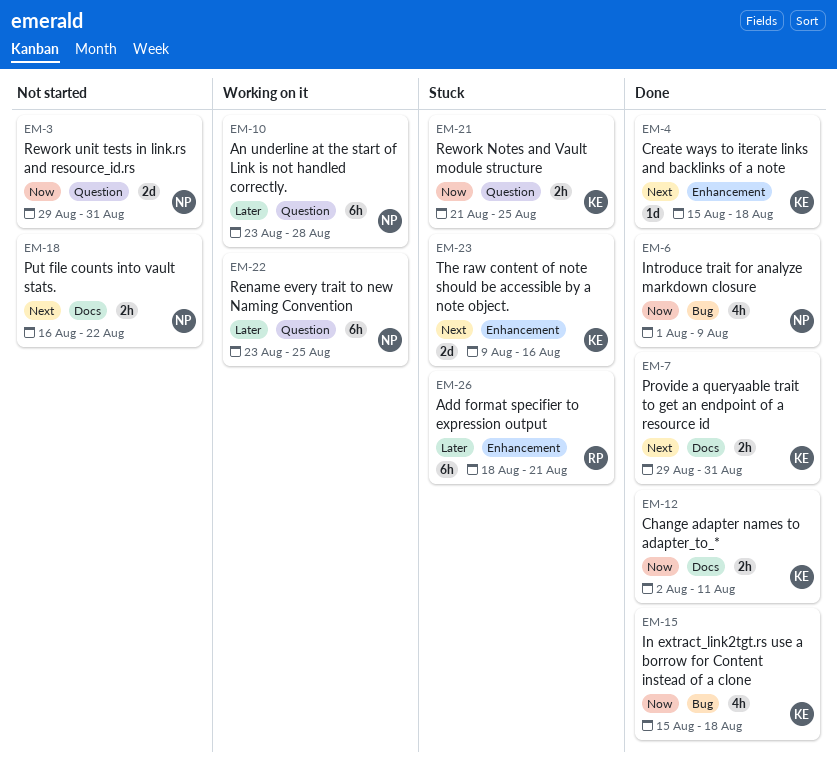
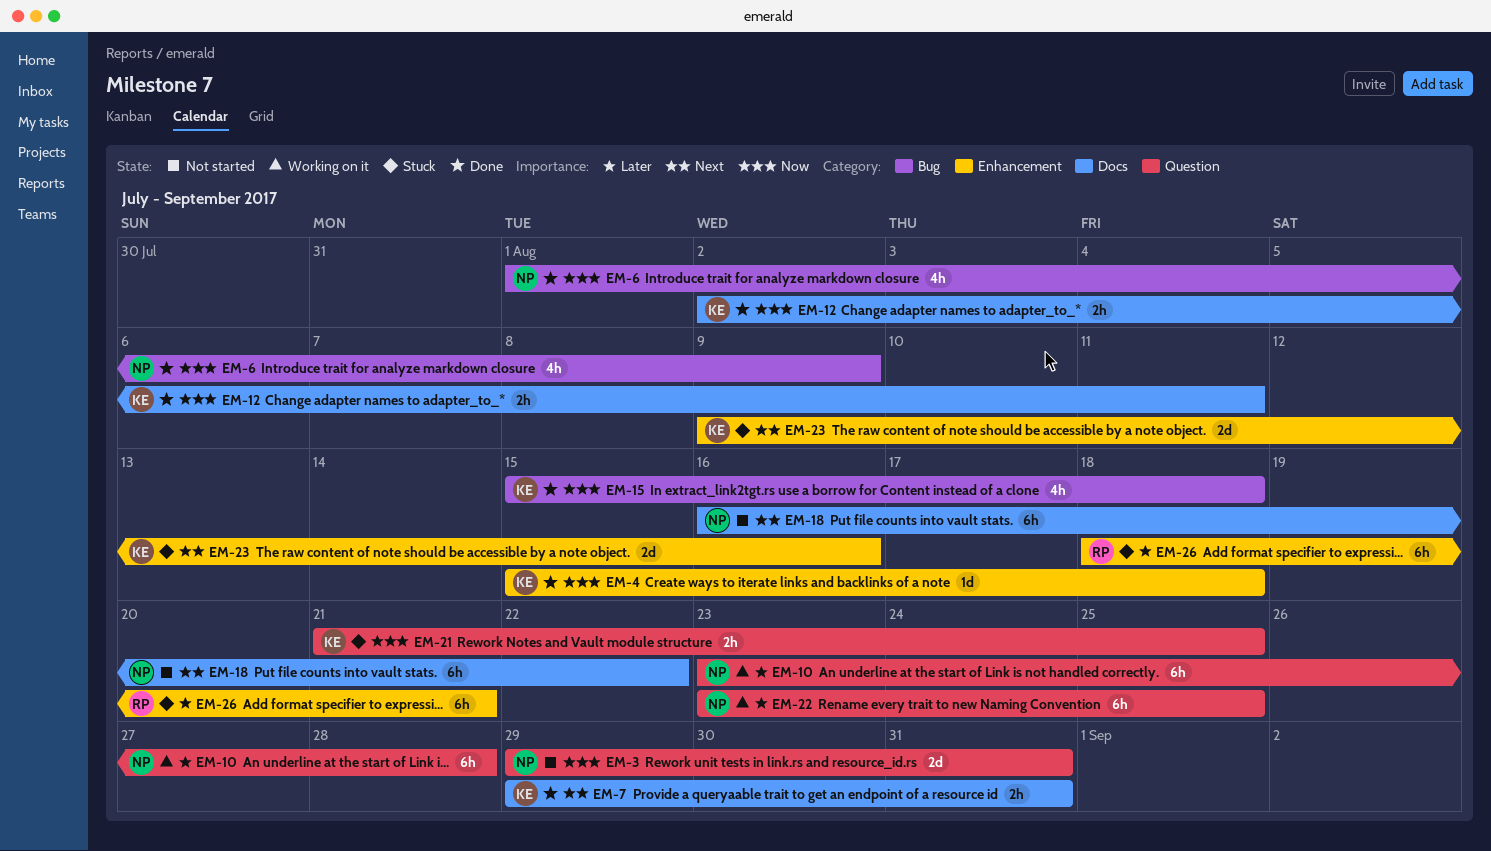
EM-4, priority: Next -> Now
EM-18, estimate: 2h -> 6h

